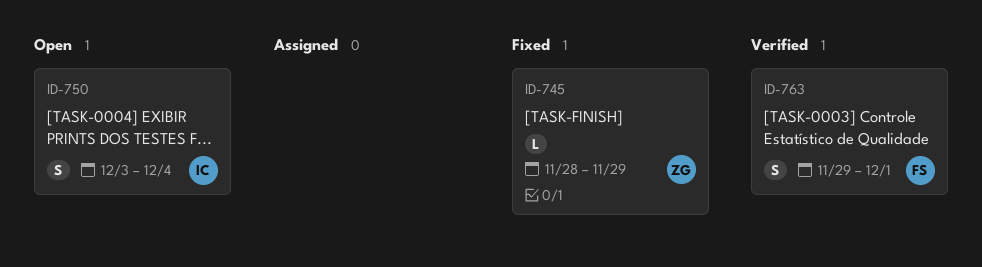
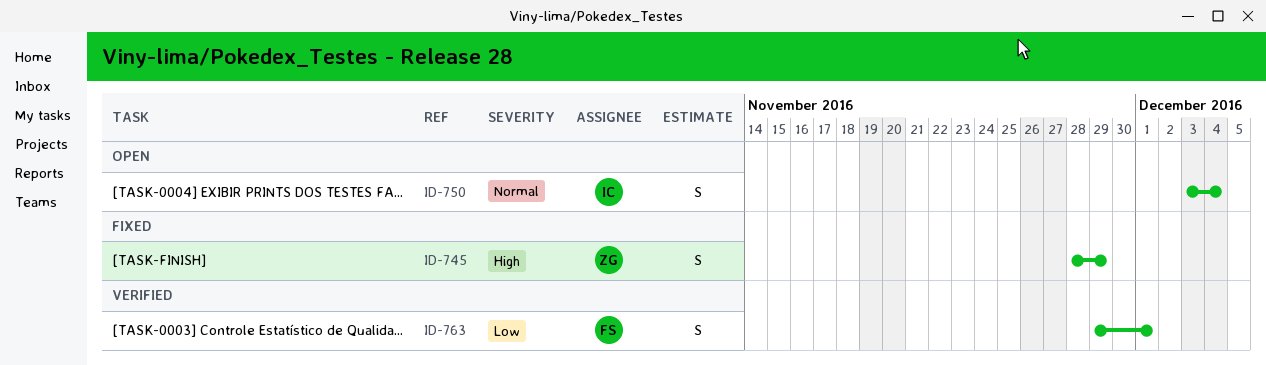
ID-745, estimate: L -> S

